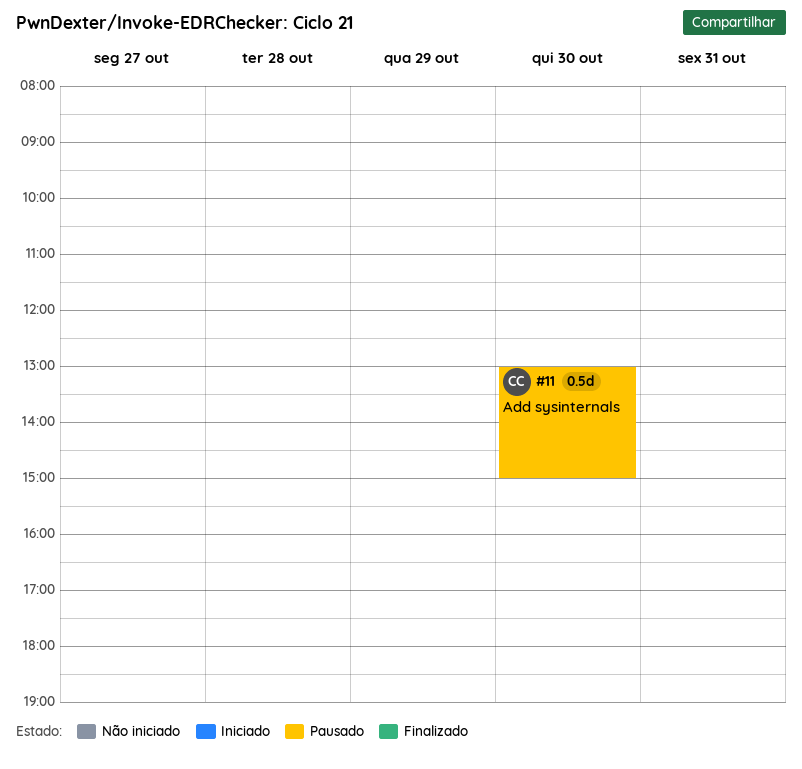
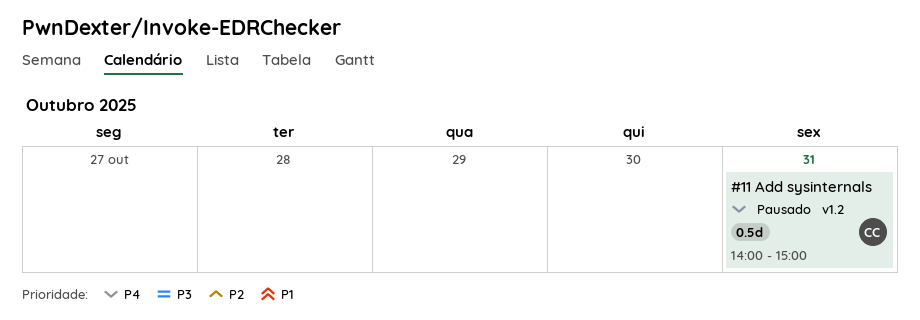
#11, day: Oct 30 -> Oct 31
#11, begins: 13:00 -> 14:00

